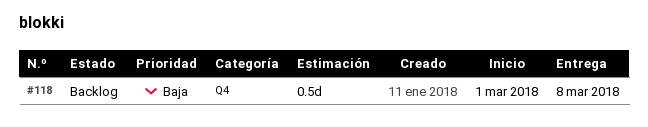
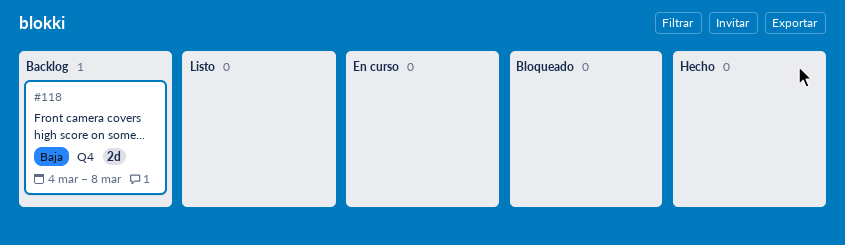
#118, estimate: 0.5d -> 2d
#118, start: Mar 1 -> Mar 4

